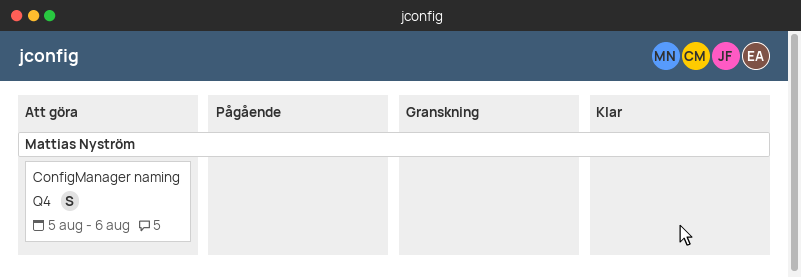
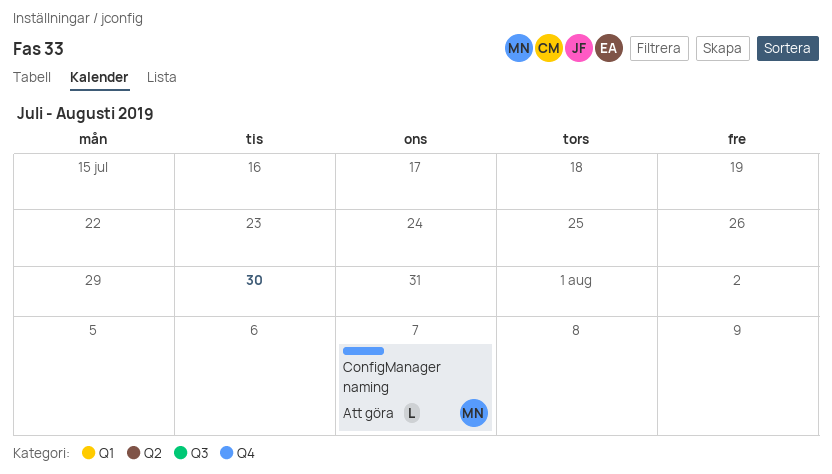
ConfigManager naming, estimate: S -> L
ConfigManager naming, due: Aug 6 -> Aug 7

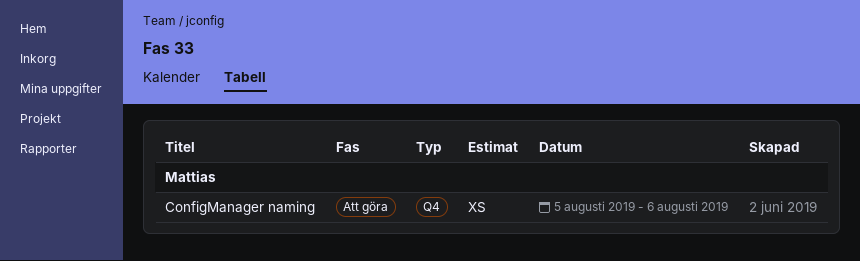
ConfigManager naming, estimate: L -> XS
ConfigManager naming, due: Aug 7 -> Aug 6

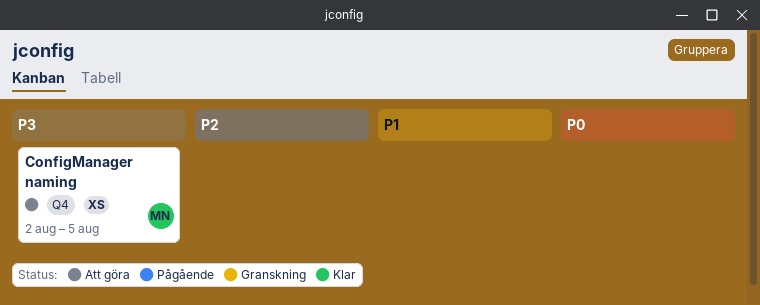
ConfigManager naming, start: Aug 5 -> Aug 2
ConfigManager naming, due: Aug 6 -> Aug 5

